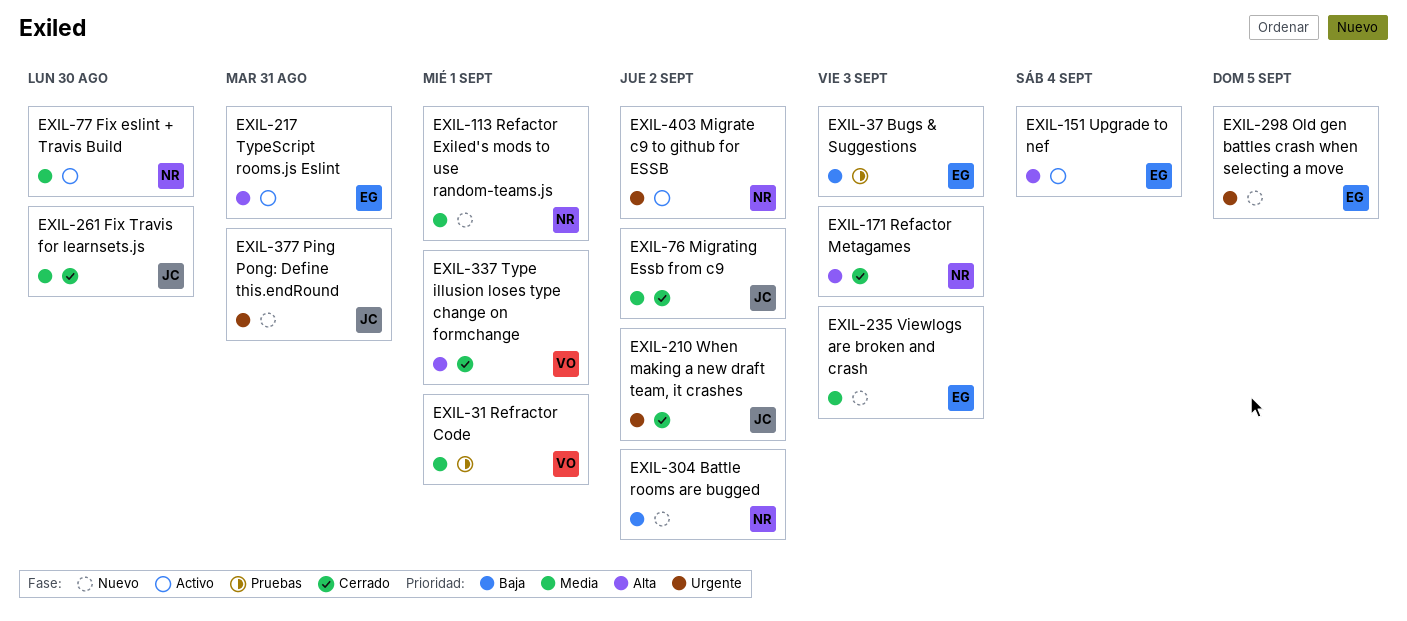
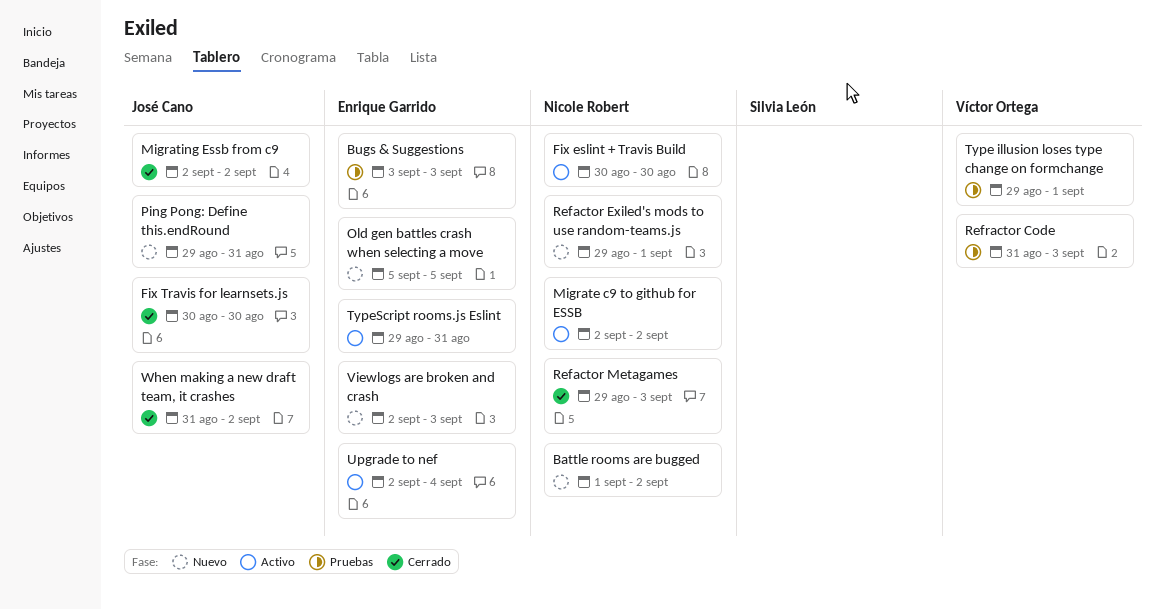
Refractor Code, due: Sep 1 -> Sep 3
Type illusion loses type change on formchange, status: Cerrado -> Pruebas

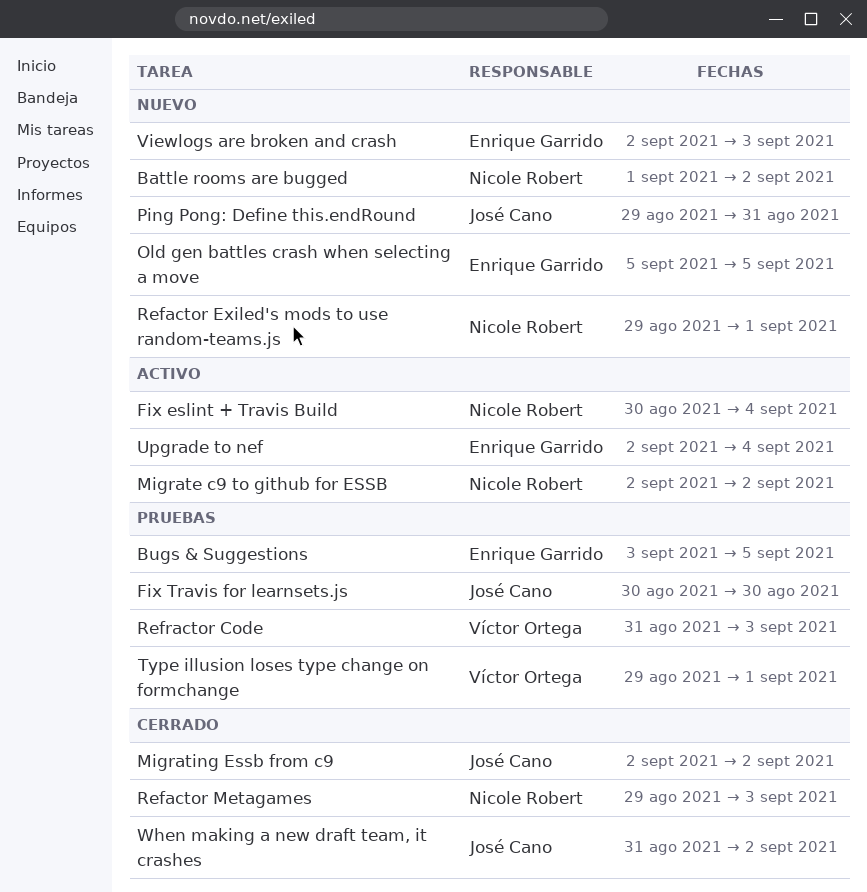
Bugs & Suggestions, due: Sep 3 -> Sep 5
Fix eslint + Travis Build, due: Aug 30 -> Sep 4
Fix Travis for learnsets.js, status: Cerrado -> Pruebas
TypeScript rooms.js Eslint: present -> none

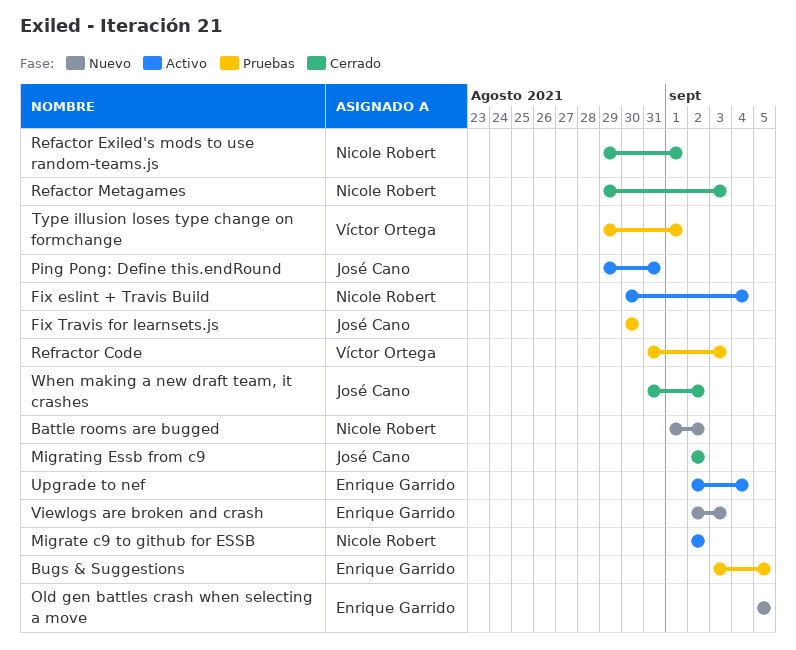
Ping Pong: Define this.endRound, status: Nuevo -> Activo
Refactor Exiled's mods to use random-teams.js, status: Nuevo -> Cerrado

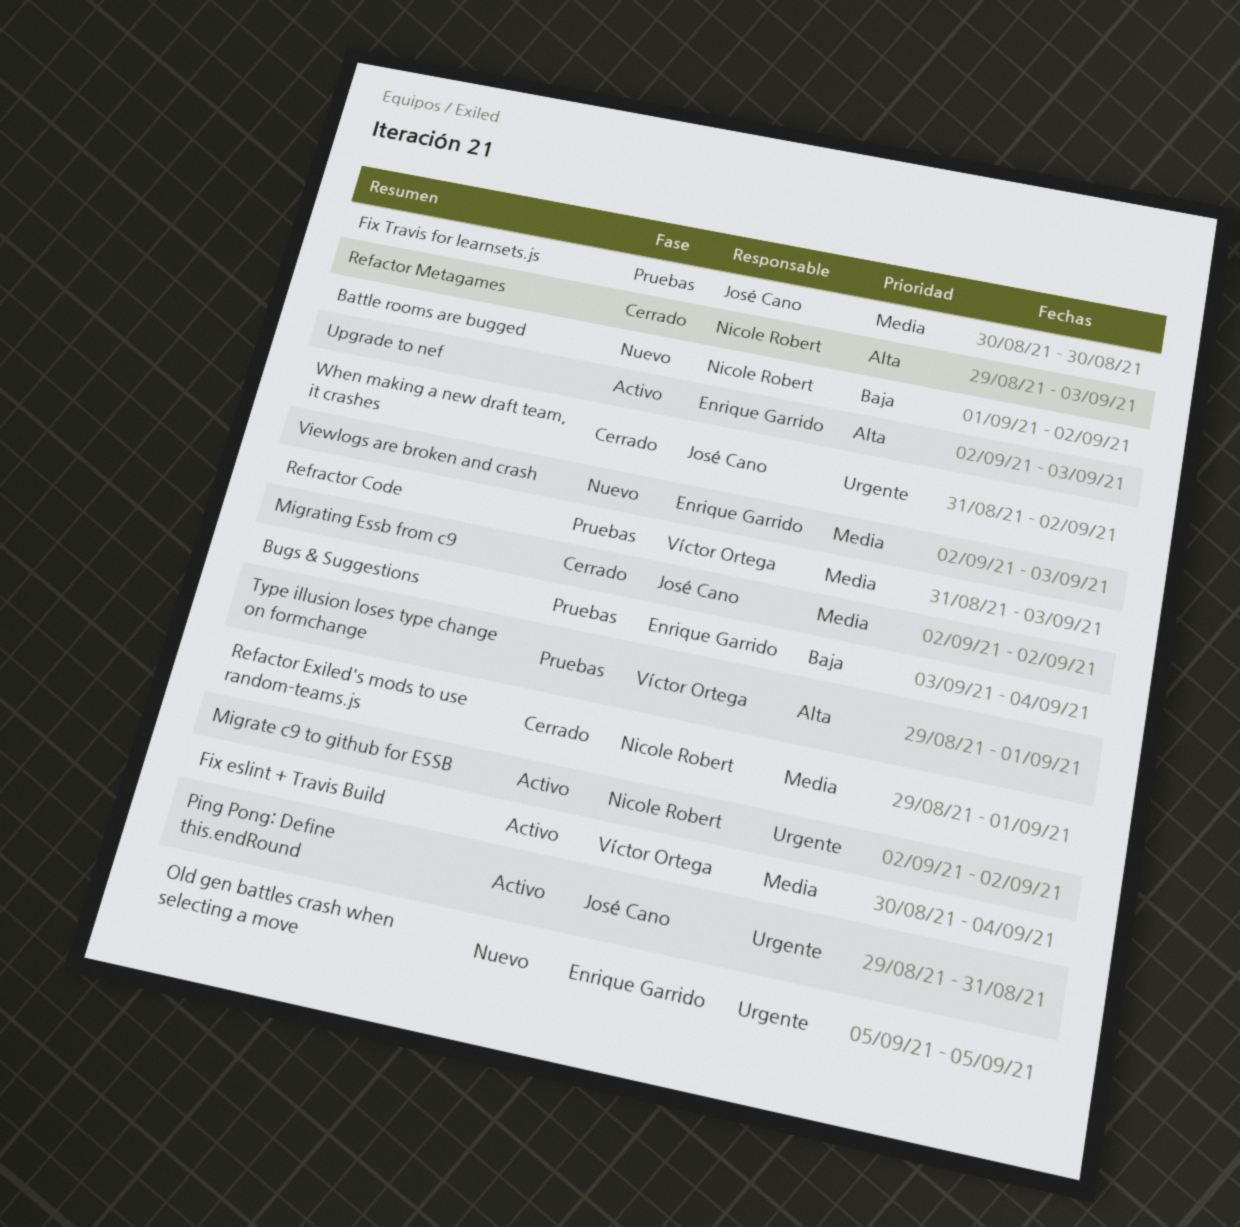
Bugs & Suggestions, due: Sep 5 -> Sep 4
Fix eslint + Travis Build, owner: Nicole Robert -> Víctor Ortega
Upgrade to nef, due: Sep 4 -> Sep 3

